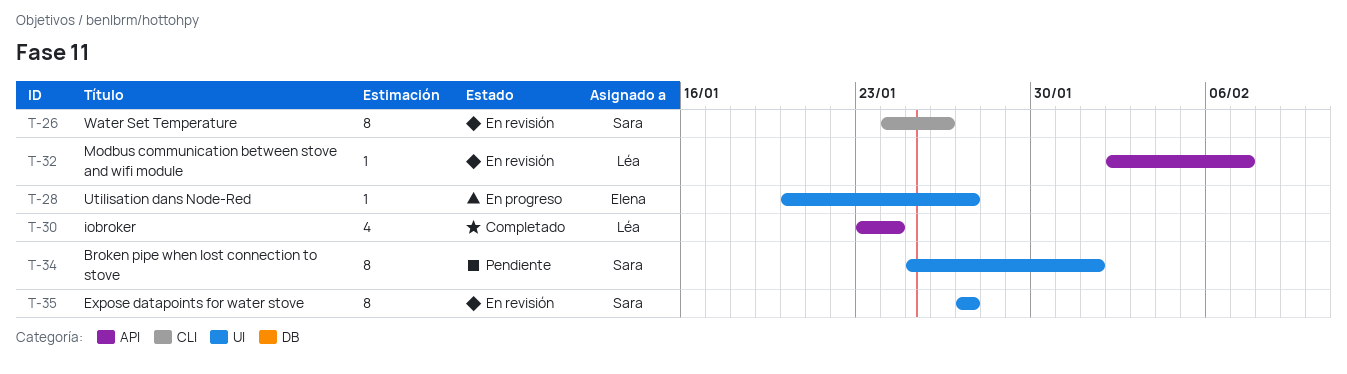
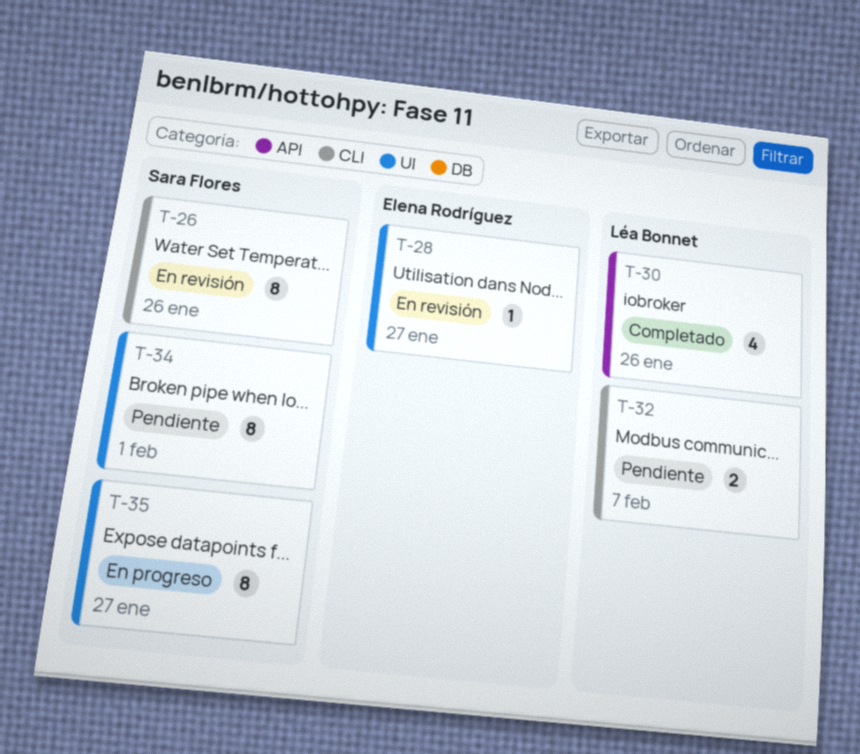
T-28, status: En progreso -> En revisión
T-30, due: Jan 24 -> Jan 26
T-32, status: En revisión -> Pendiente
T-32, label: API -> CLI
T-32, estimate: 1 -> 2
T-35, status: En revisión -> En progreso

